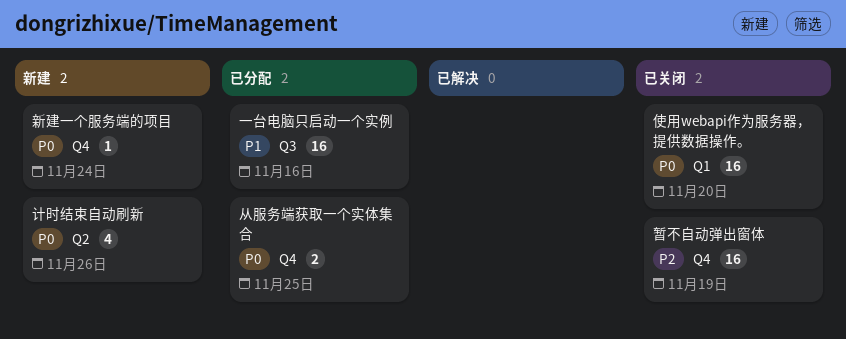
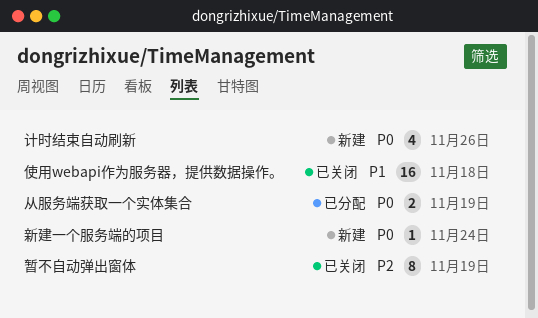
一台电脑只启动一个实例: present -> none
从服务端获取一个实体集合, due: Nov 25 -> Nov 19
使用webapi作为服务器，提供数据操作。, priority: P0 -> P1
使用webapi作为服务器，提供数据操作。, due: Nov 20 -> Nov 18
暂不自动弹出窗体, estimate: 16 -> 8

